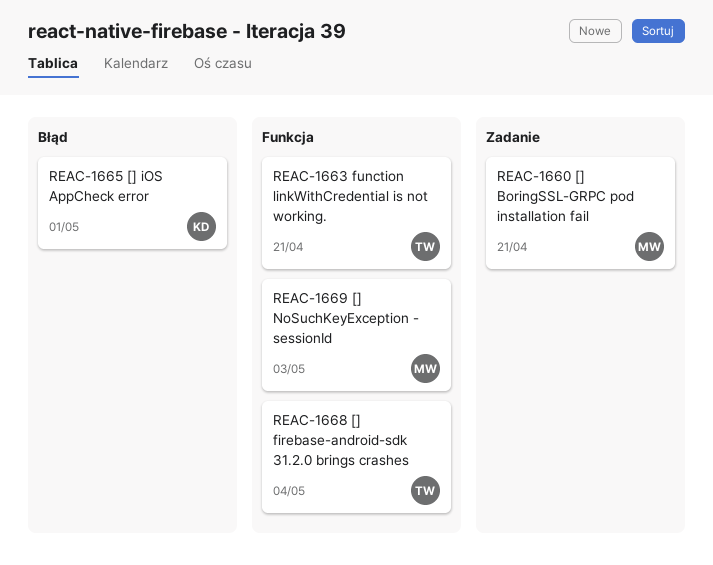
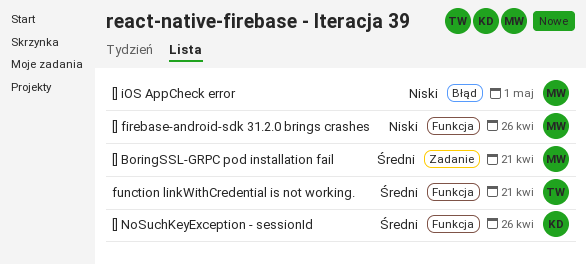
[] firebase-android-sdk 31.2.0 brings crashes, owner: TW -> MW
[] firebase-android-sdk 31.2.0 brings crashes, due: May 4 -> Apr 26
[] iOS AppCheck error, owner: KD -> MW
[] NoSuchKeyException - sessionId, owner: MW -> KD
[] NoSuchKeyException - sessionId, due: May 3 -> Apr 26

